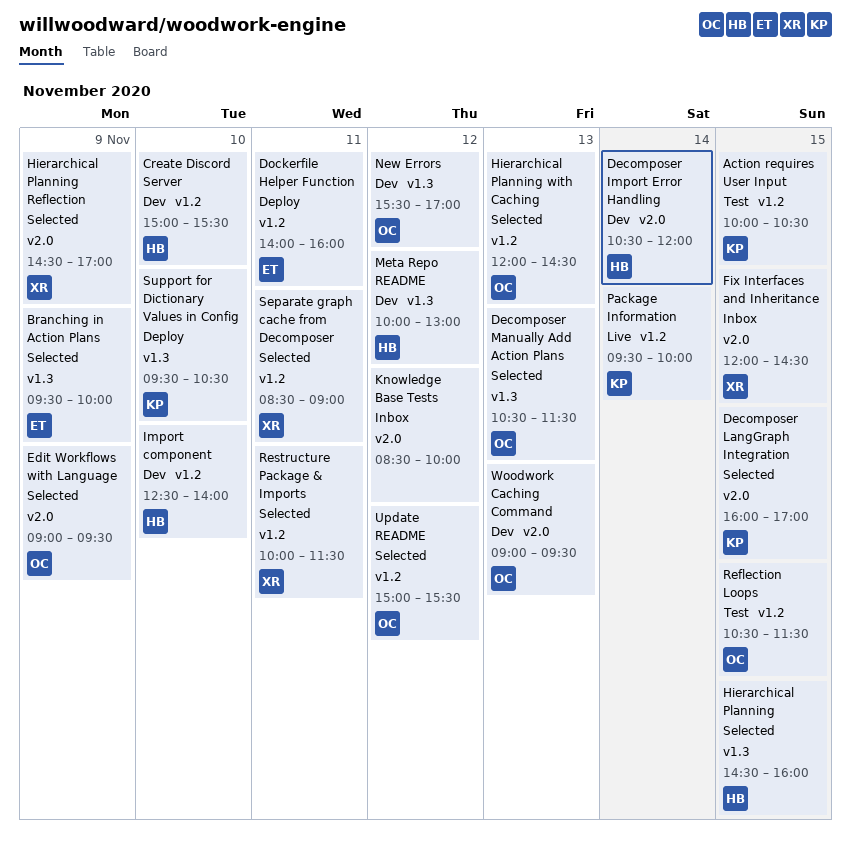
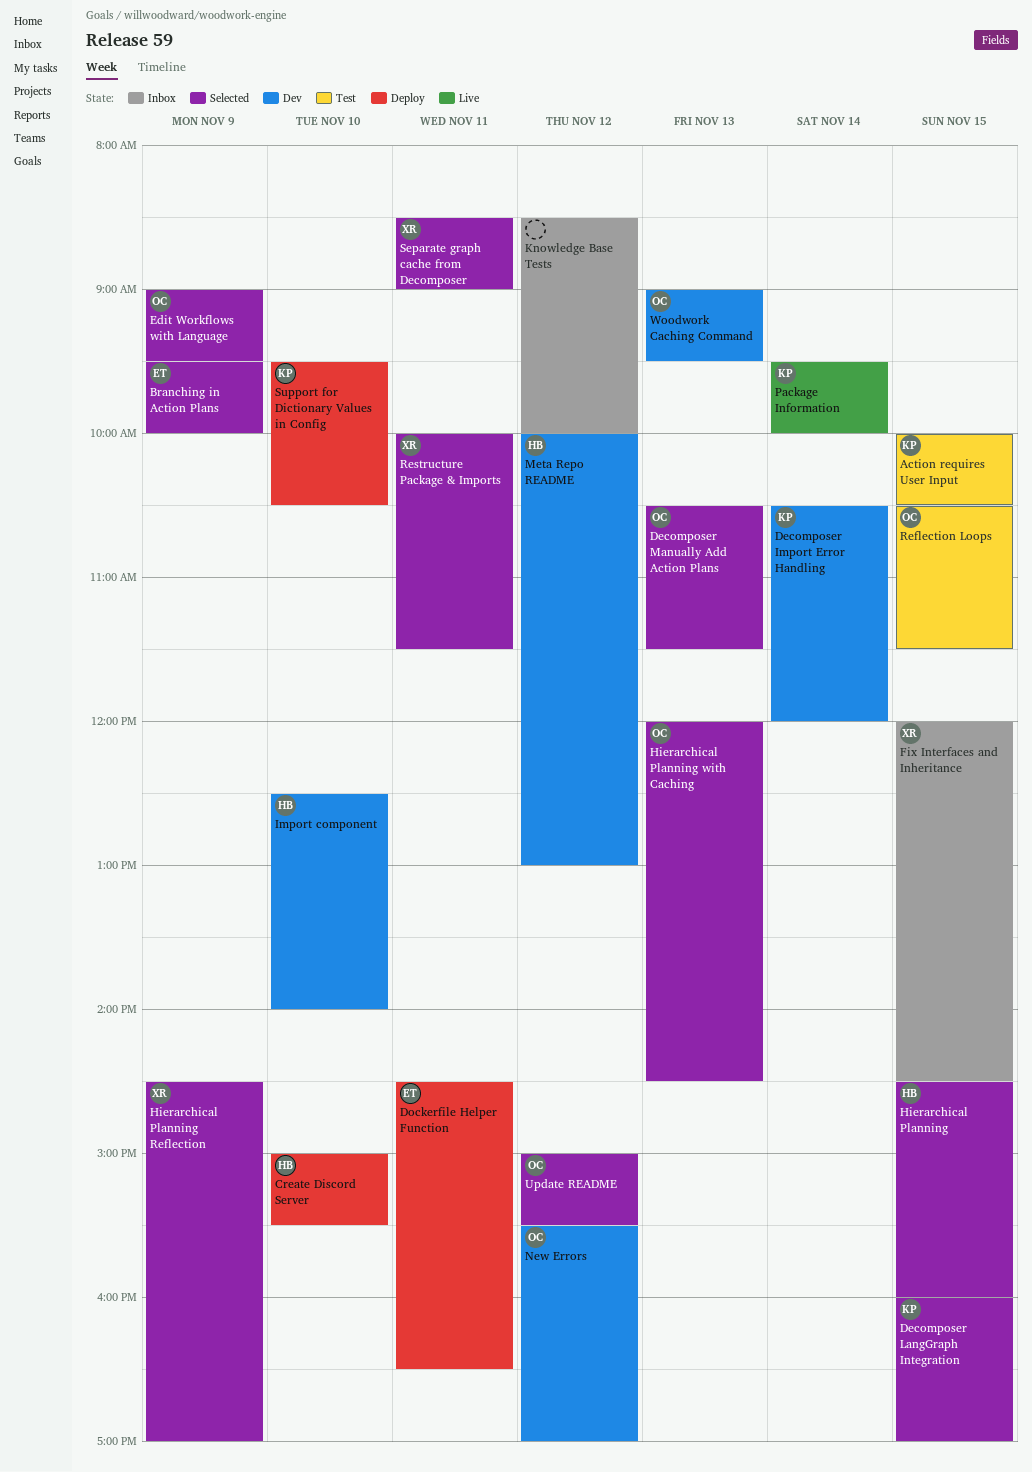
Create Discord Server, status: Dev -> Deploy
Decomposer Import Error Handling, owner: HB -> KP
Dockerfile Helper Function, begins: 14:00 -> 14:30
Dockerfile Helper Function, ends: 16:00 -> 16:30

